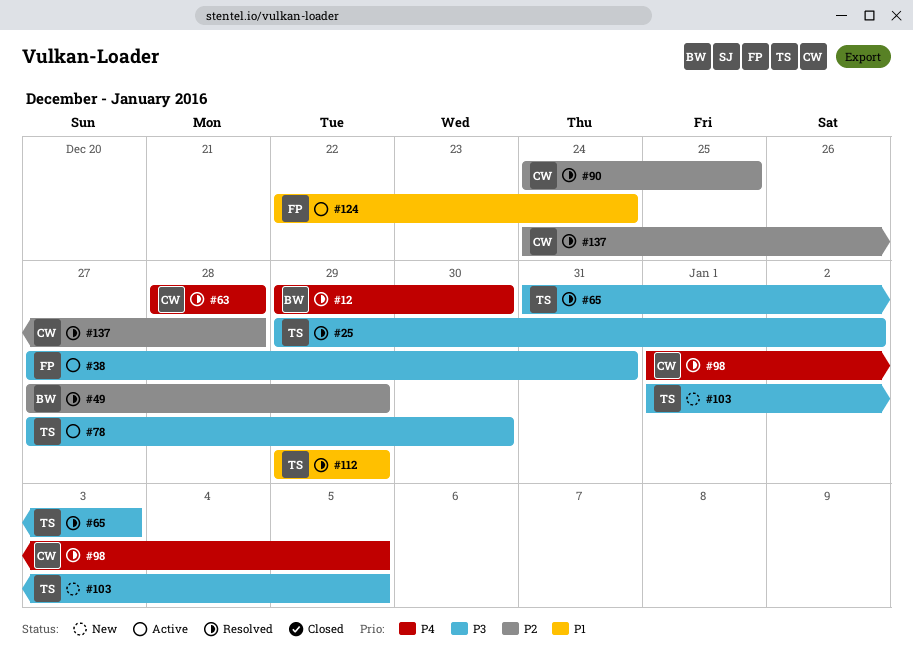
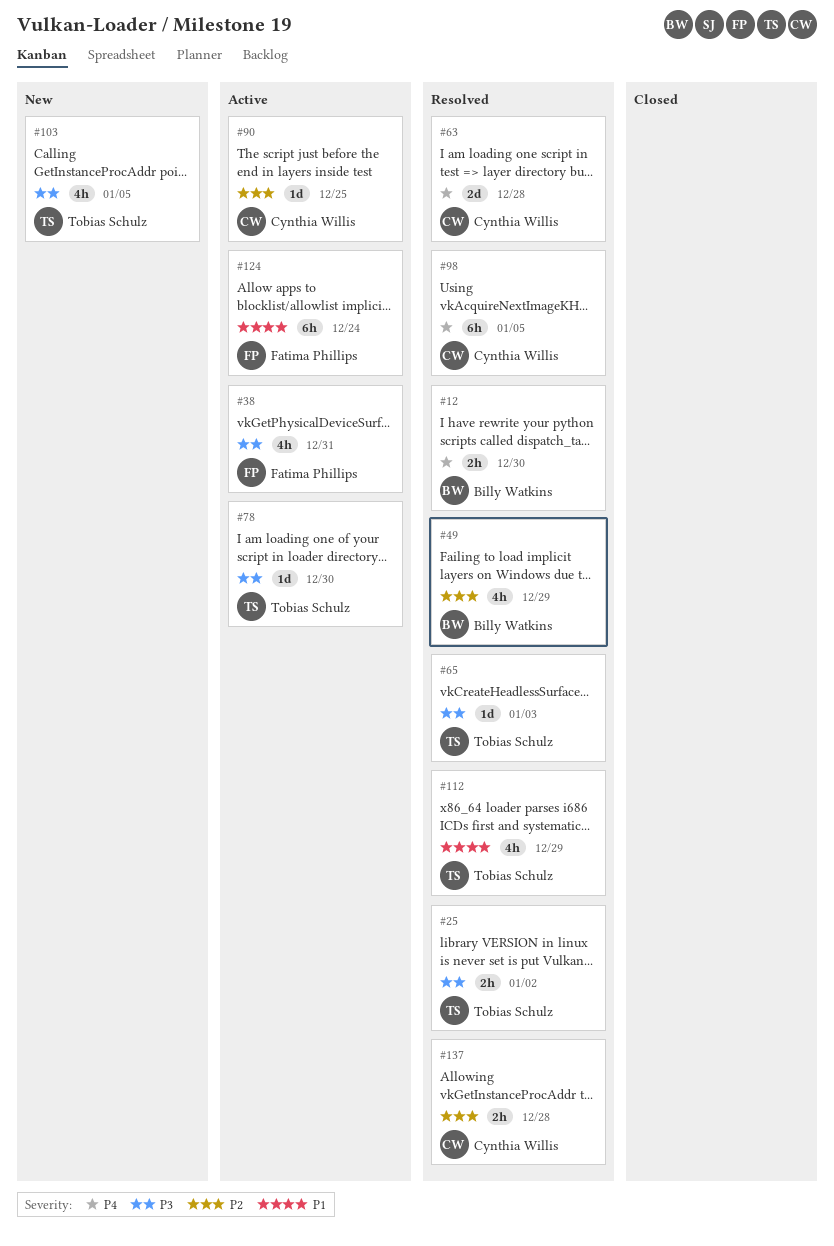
#90, status: Resolved -> Active

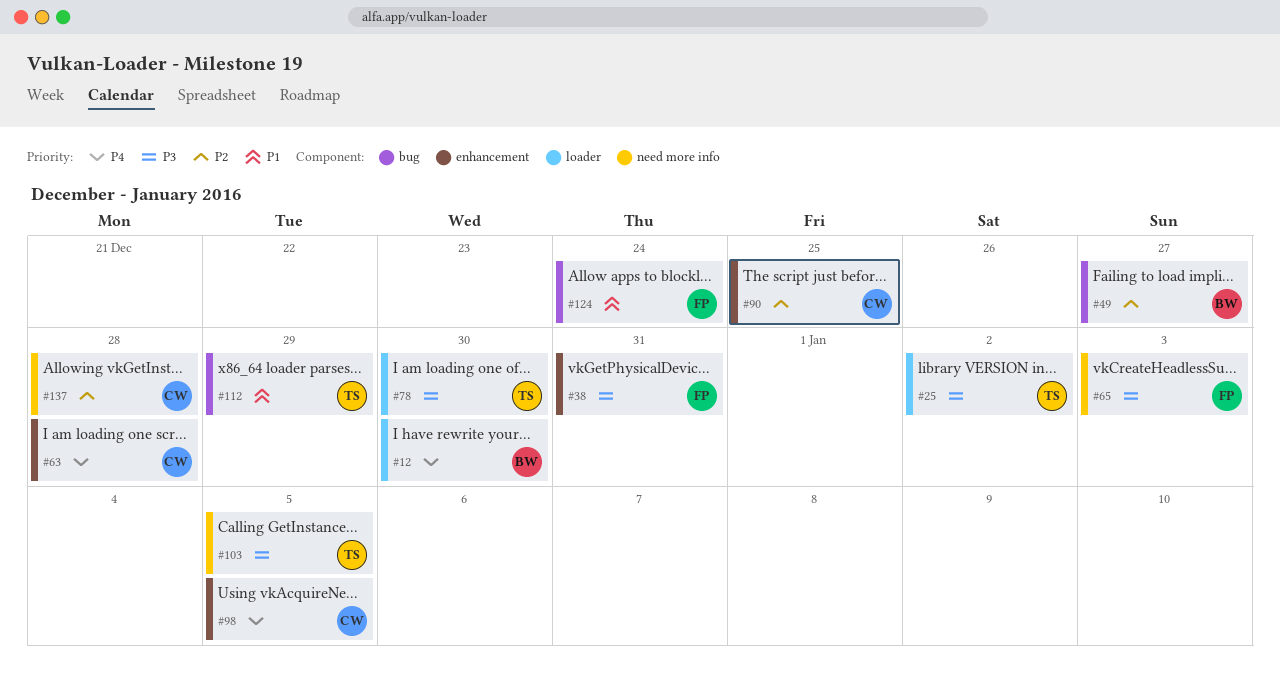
#49, due: Dec 29 -> Dec 27
#65, owner: Tobias Schulz -> Fatima Phillips

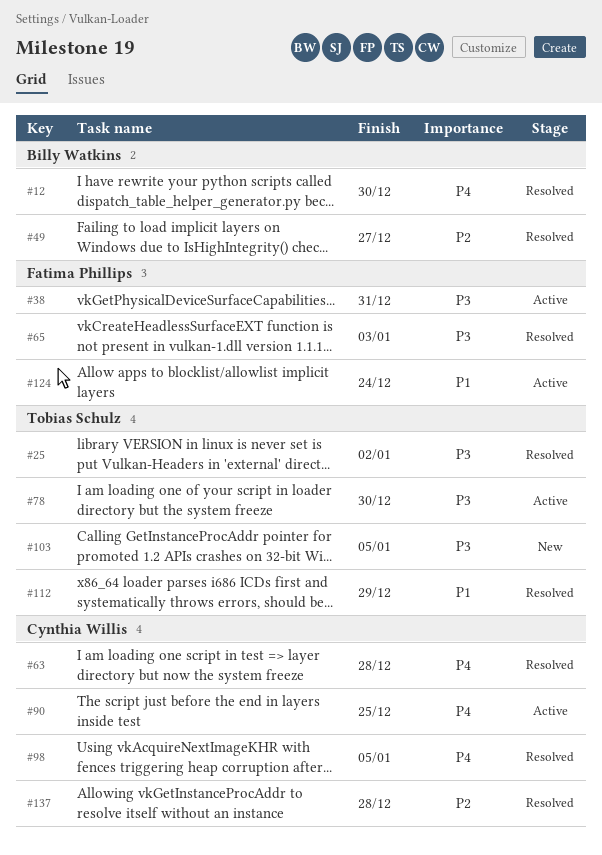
#90, priority: P2 -> P4

